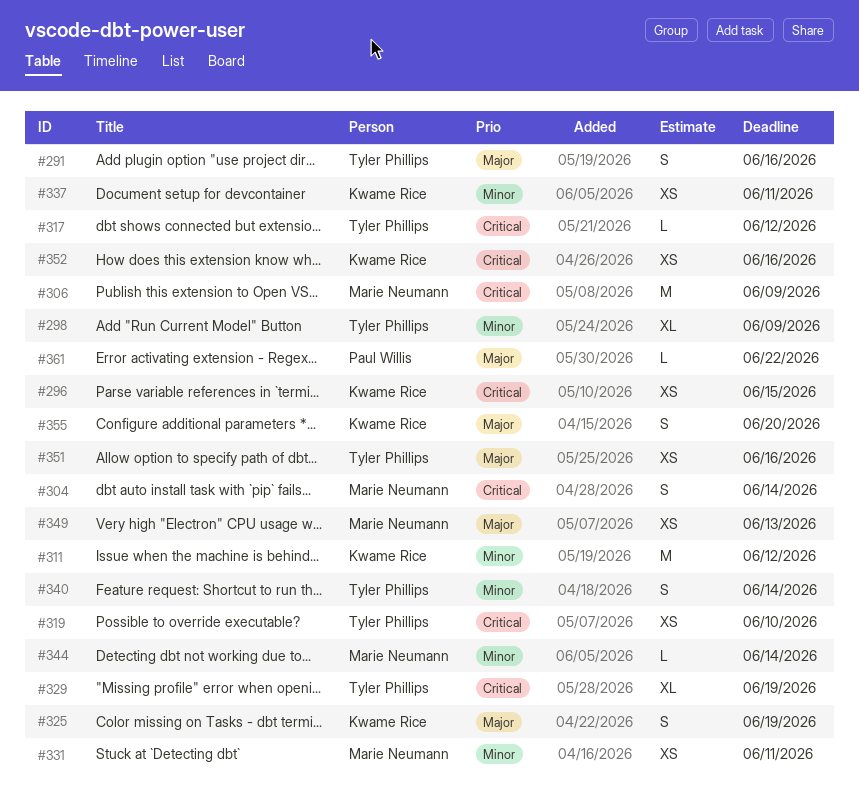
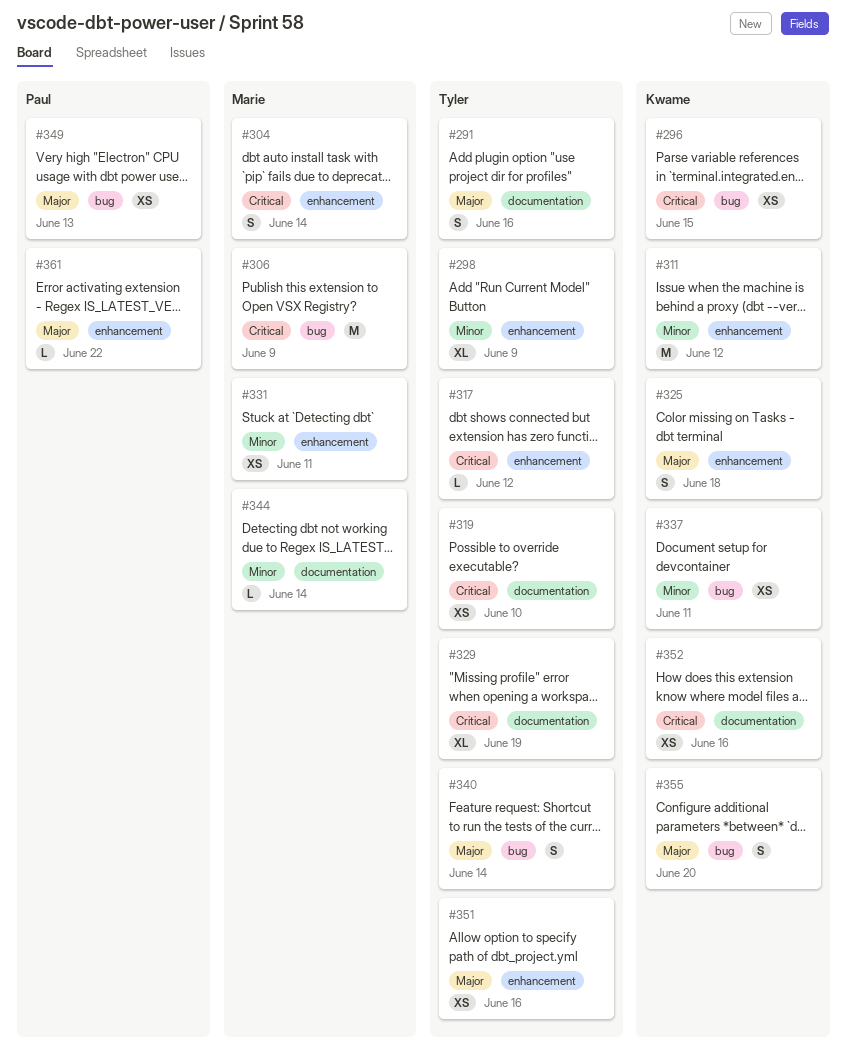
#325, due: Jun 19 -> Jun 18
#340, priority: Minor -> Major
#349, owner: Marie Neumann -> Paul Willis

